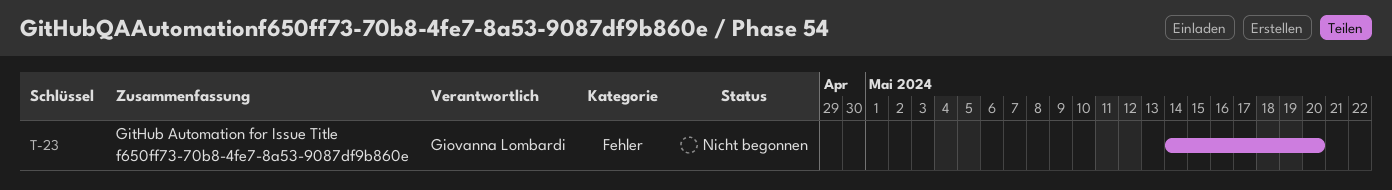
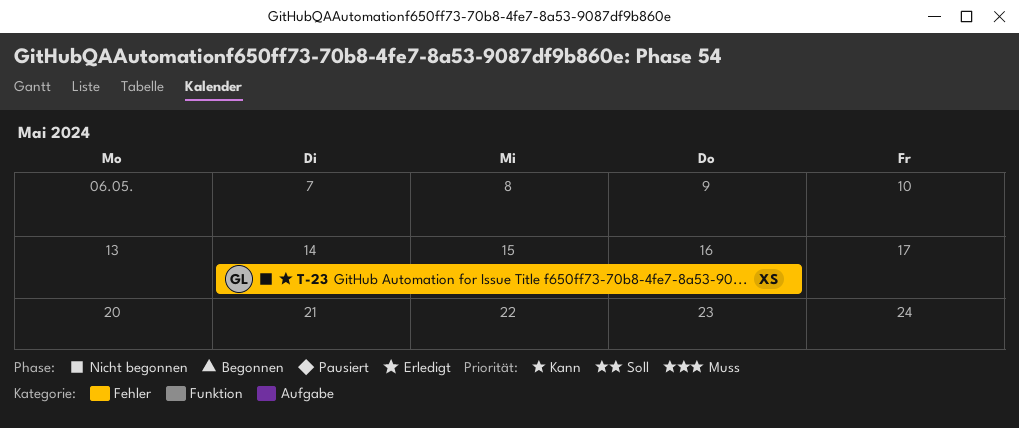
T-23, due: May 20 -> May 16

